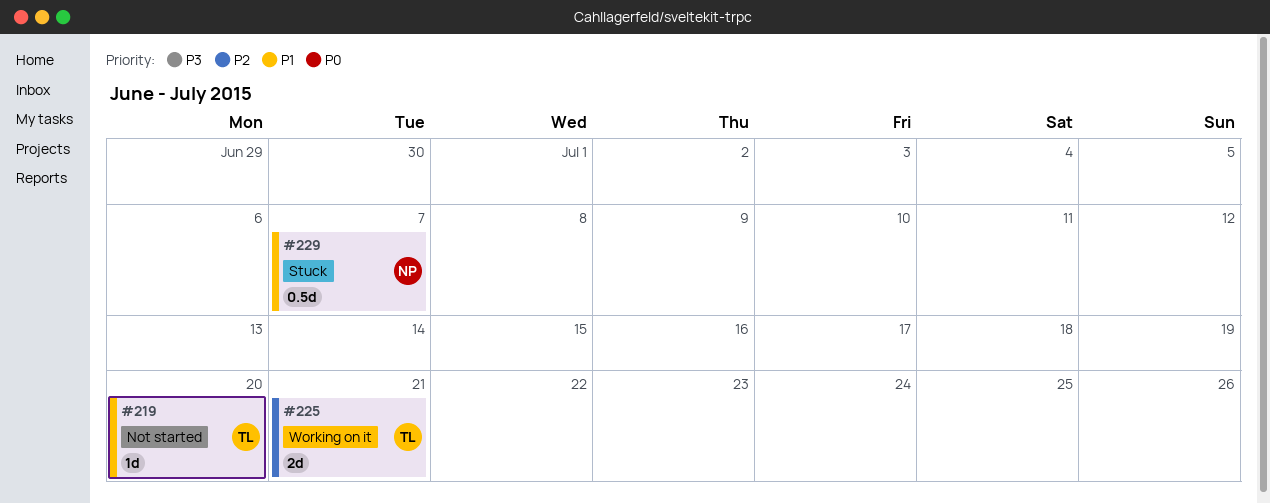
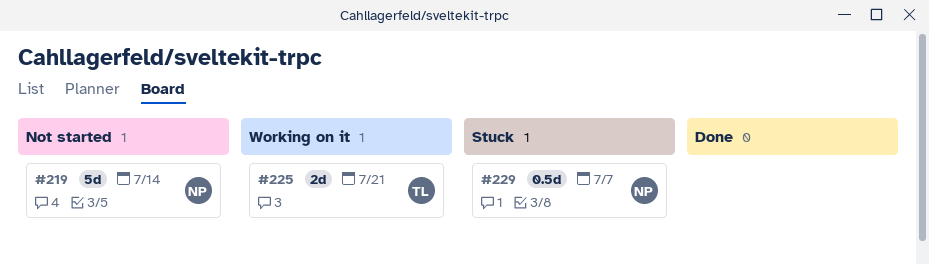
#219, owner: TL -> NP
#219, estimate: 1d -> 5d
#219, due: Jul 20 -> Jul 14

